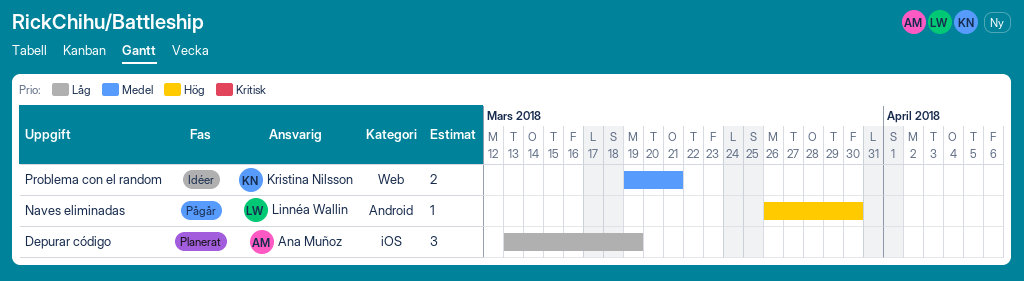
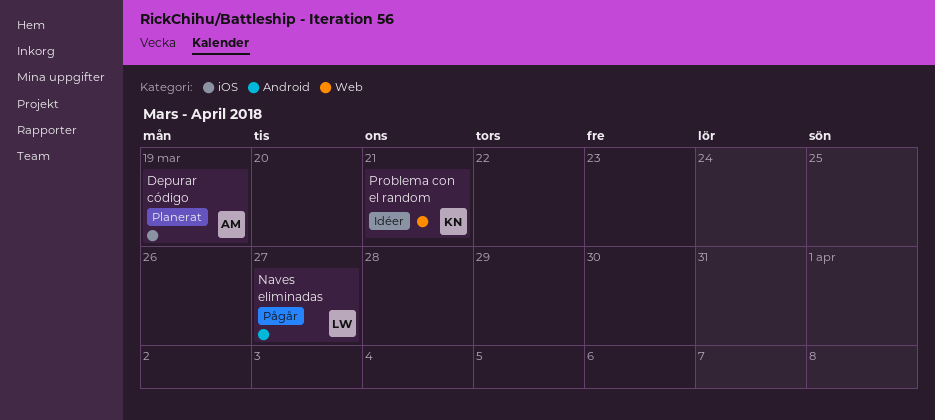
Naves eliminadas, due: Mar 30 -> Mar 27

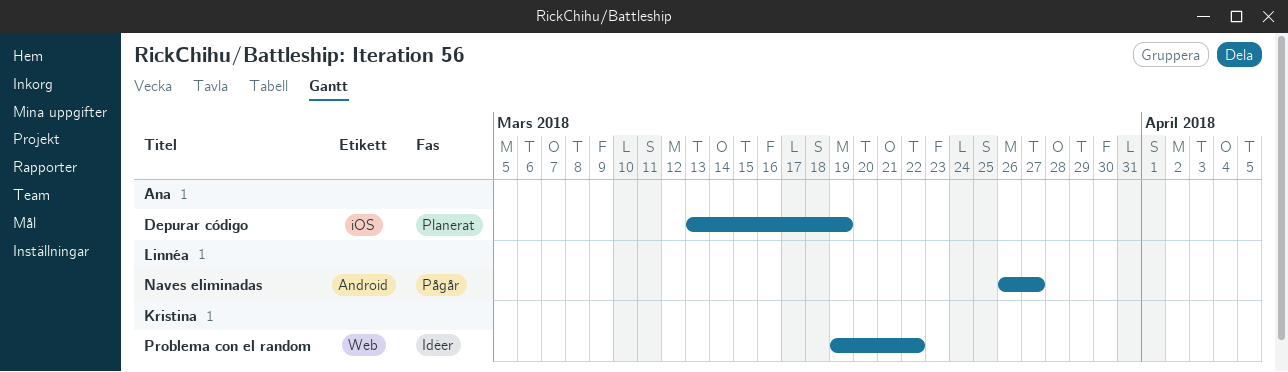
Problema con el random, due: Mar 21 -> Mar 22

